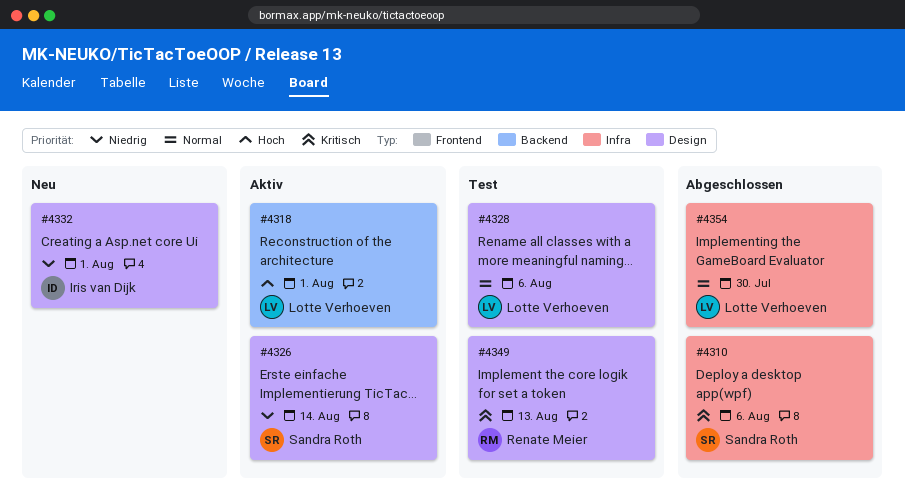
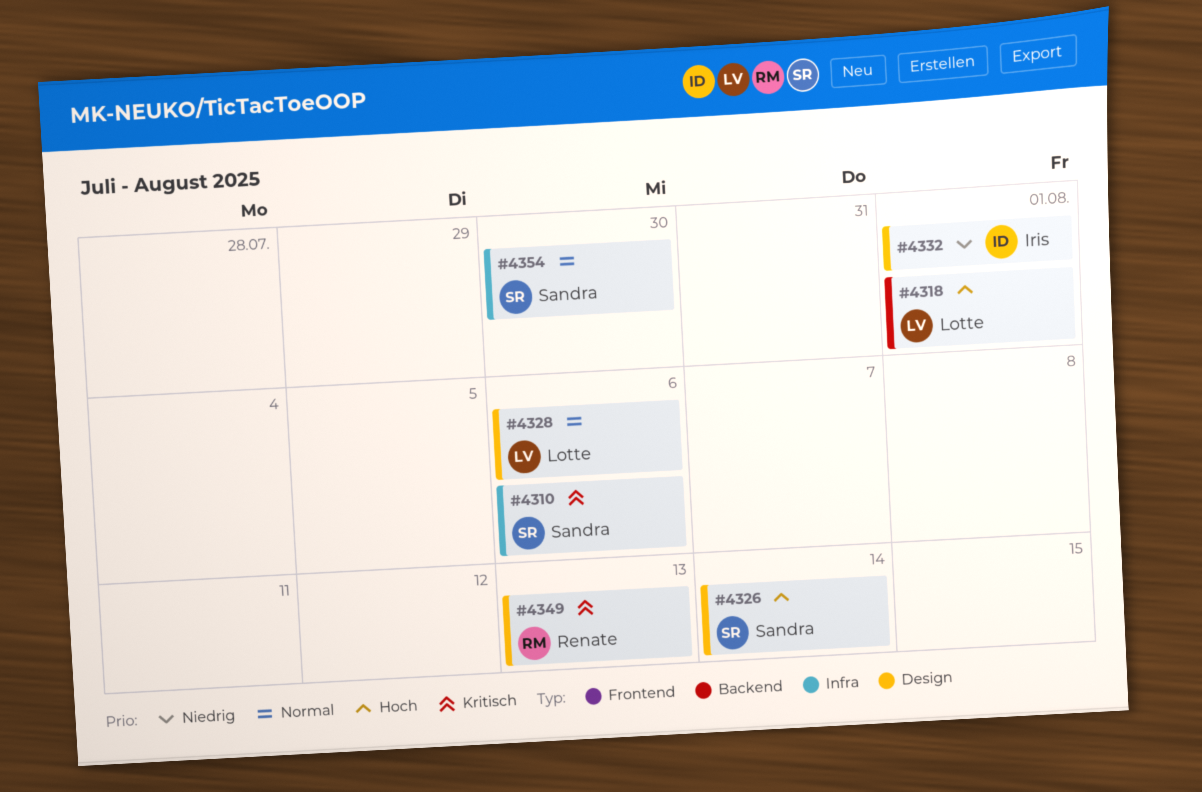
#4326, priority: Niedrig -> Hoch
#4354, owner: Lotte Verhoeven -> Sandra Roth

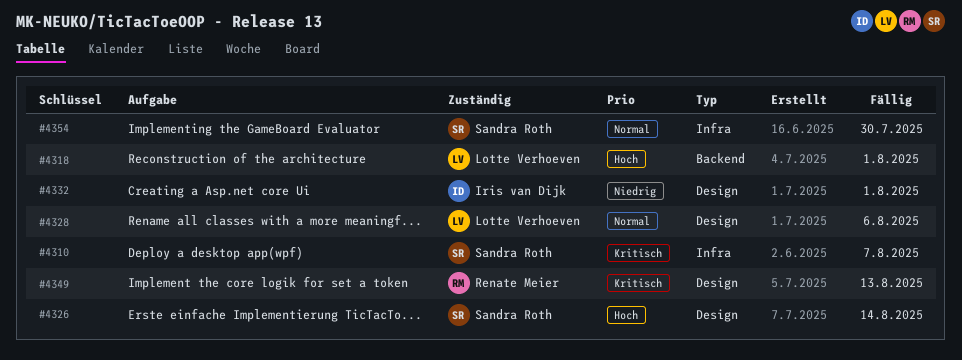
#4310, due: Aug 6 -> Aug 7

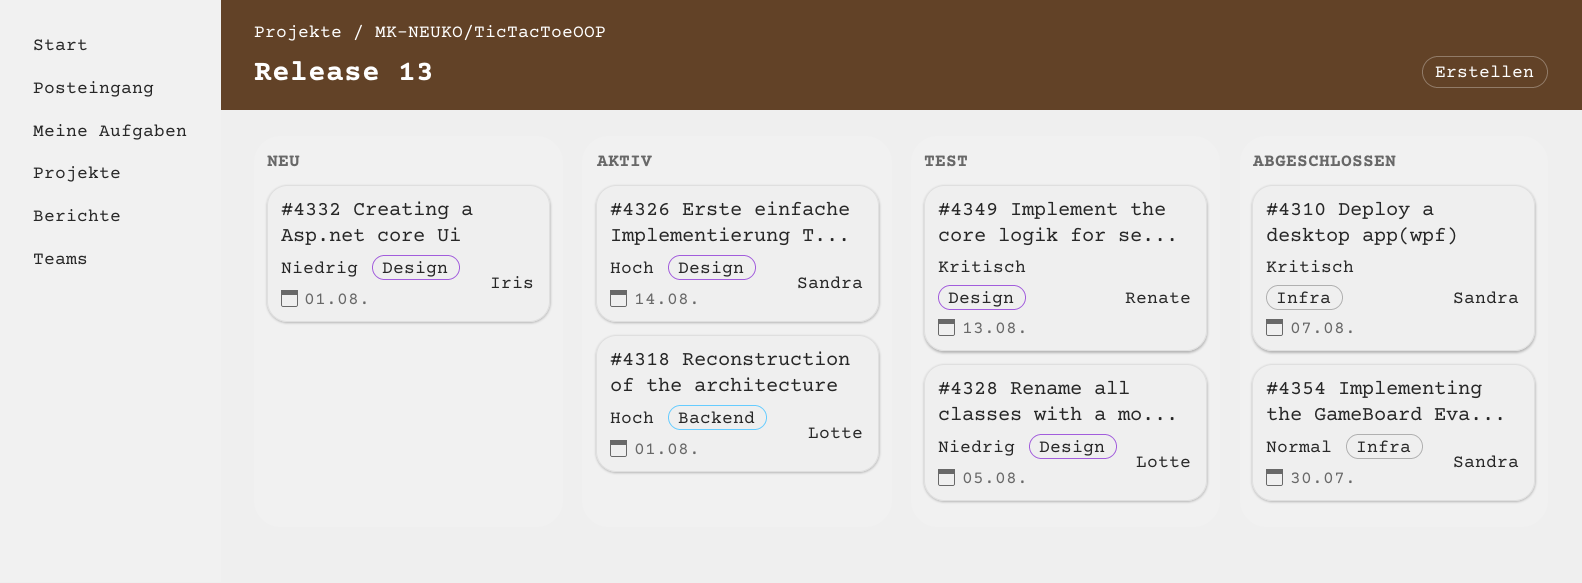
#4328, priority: Normal -> Niedrig
#4328, due: Aug 6 -> Aug 5

